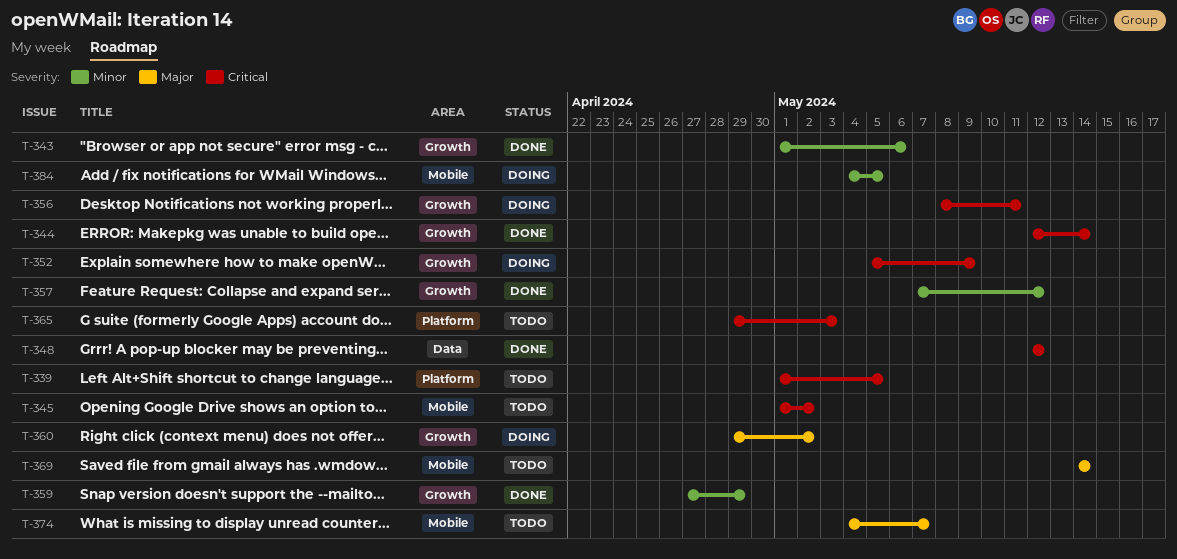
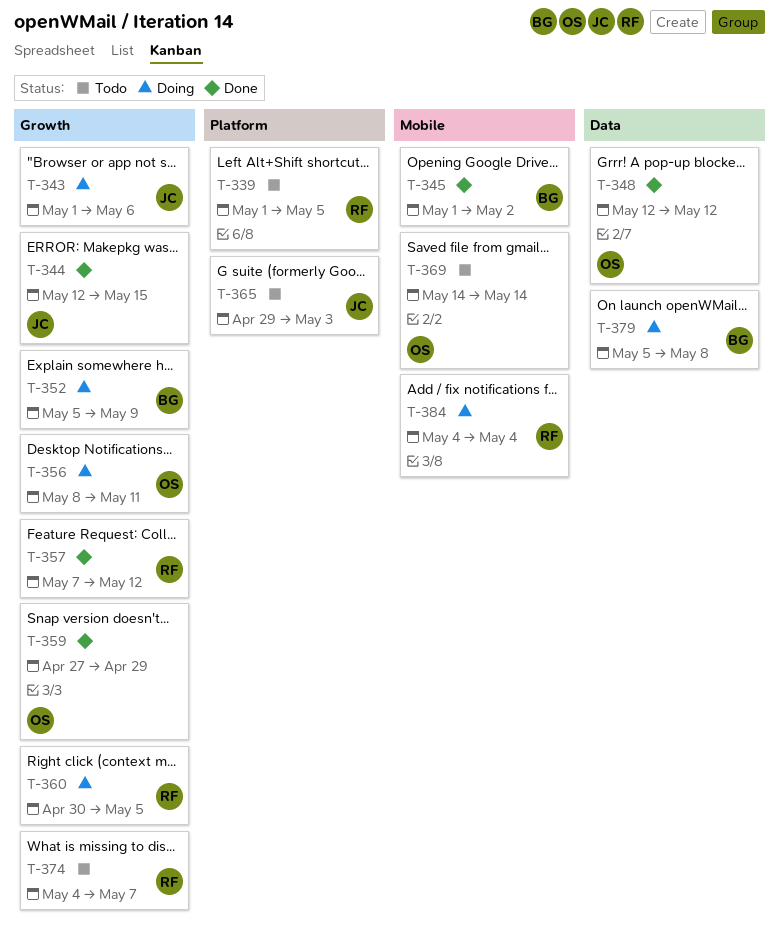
T-343, status: Done -> Doing
T-344, due: May 14 -> May 15
T-345, status: Todo -> Done
T-360, start: Apr 29 -> Apr 30
T-360, due: May 2 -> May 5
T-374, label: Mobile -> Growth
T-379: none -> present
T-384, due: May 5 -> May 4

